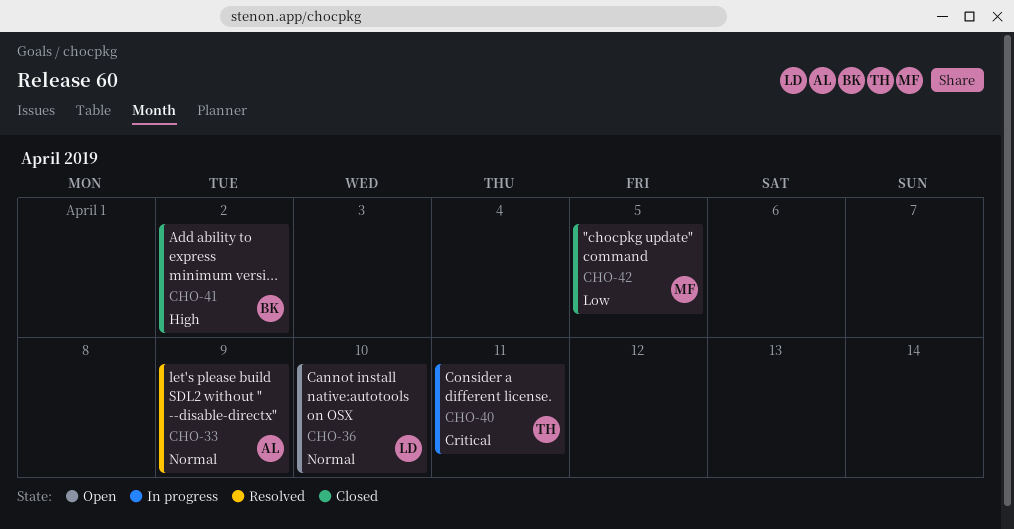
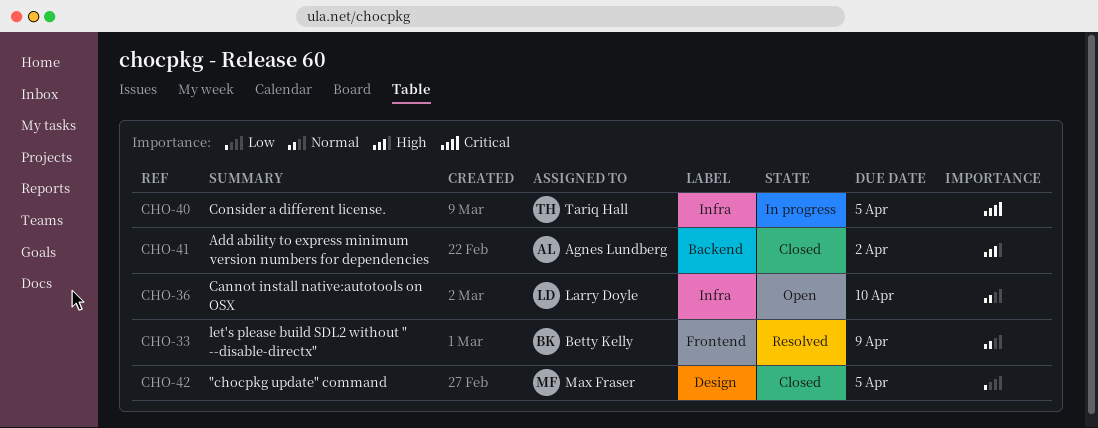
CHO-33, owner: Agnes Lundberg -> Betty Kelly
CHO-40, due: Apr 11 -> Apr 5
CHO-41, owner: Betty Kelly -> Agnes Lundberg

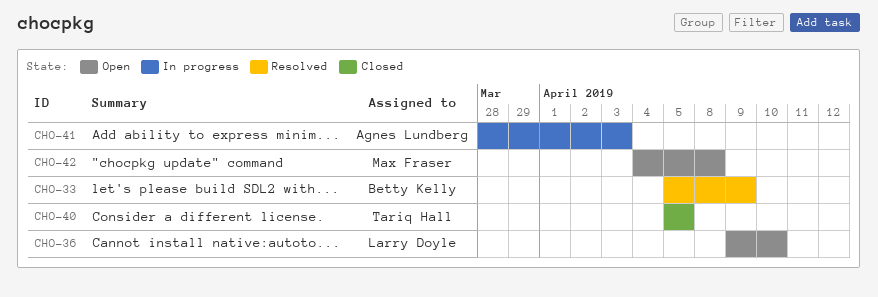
CHO-40, status: In progress -> Closed
CHO-41, status: Closed -> In progress
CHO-41, due: Apr 2 -> Apr 3
CHO-42, status: Closed -> Open
CHO-42, due: Apr 5 -> Apr 8

